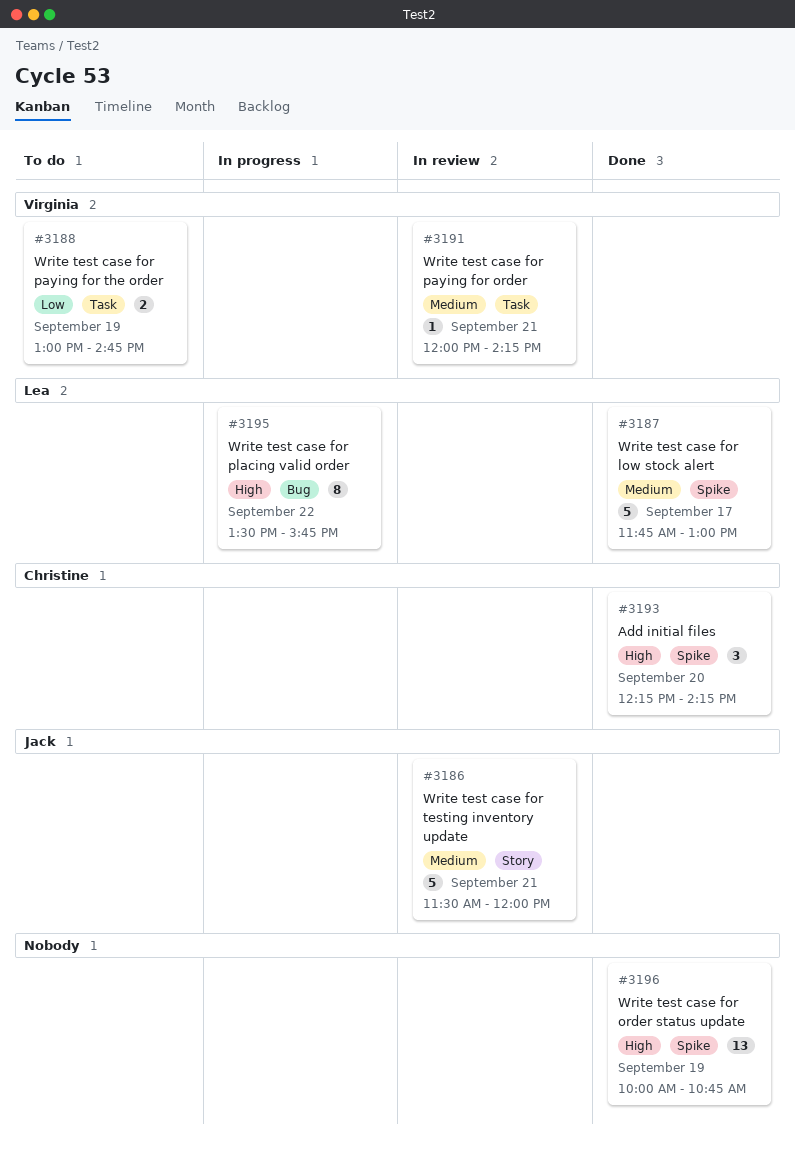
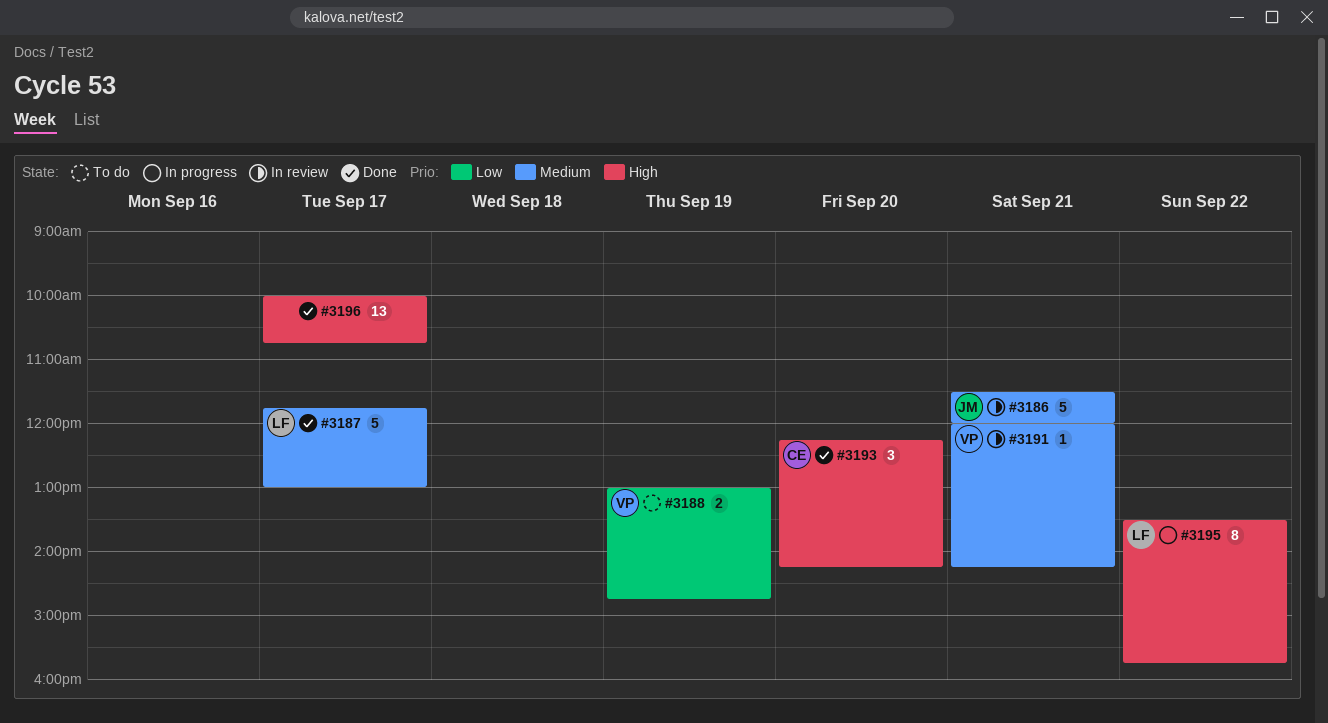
#3196, day: Sep 19 -> Sep 17

